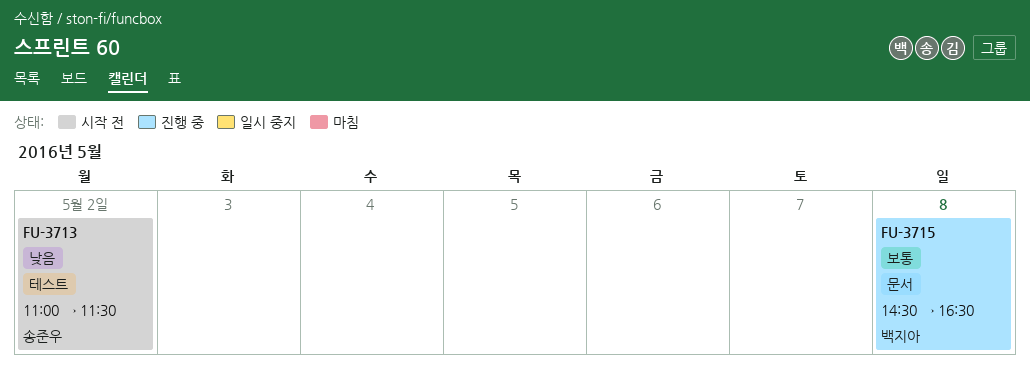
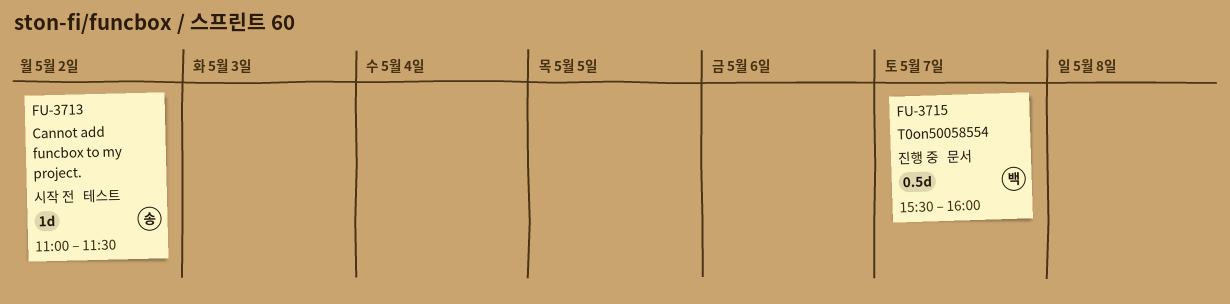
FU-3715, day: May 8 -> May 7
FU-3715, begins: 14:30 -> 15:30
FU-3715, ends: 16:30 -> 16:00

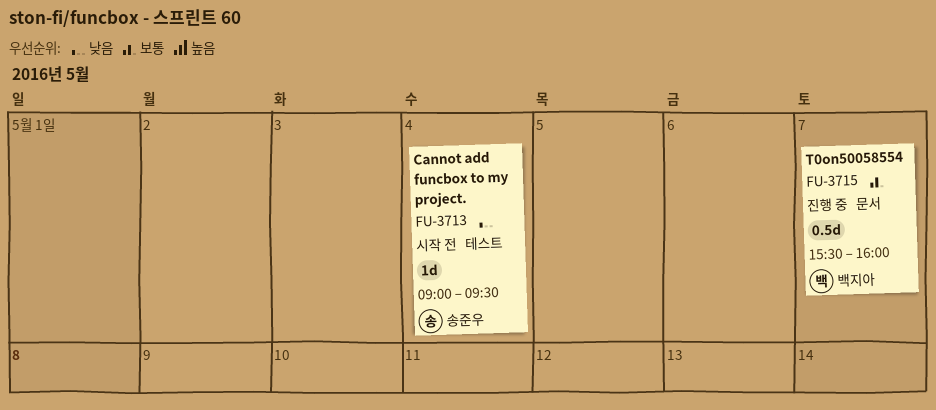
FU-3713, day: May 2 -> May 4
FU-3713, begins: 11:00 -> 09:00
FU-3713, ends: 11:30 -> 09:30

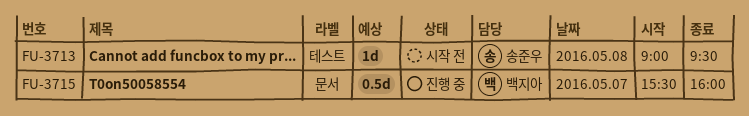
FU-3713, day: May 4 -> May 8

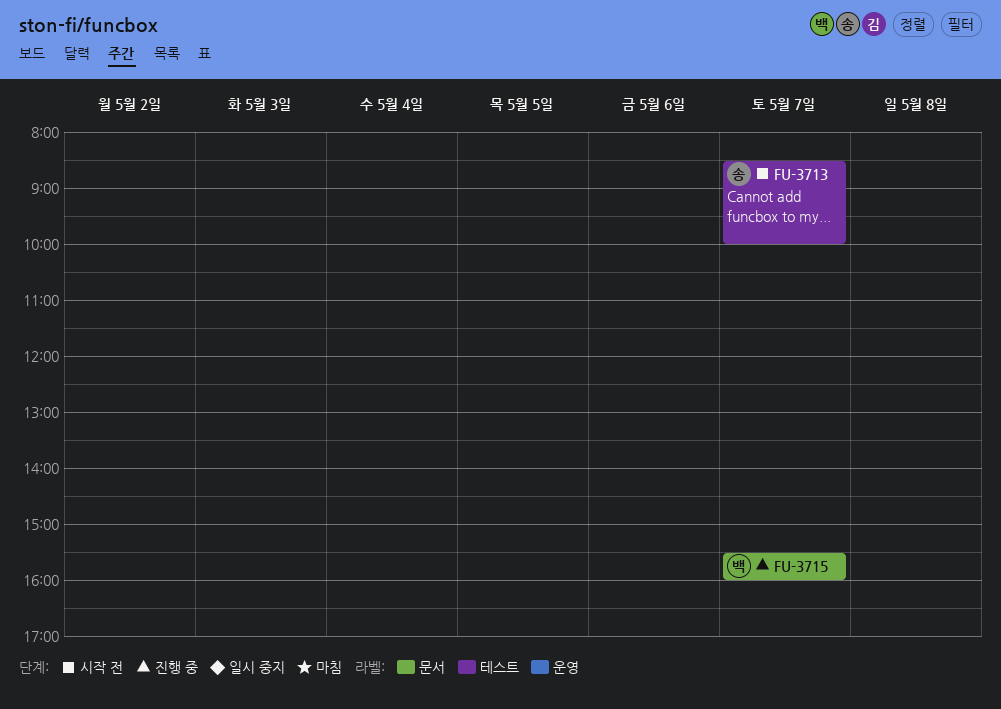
FU-3713, day: May 8 -> May 7
FU-3713, begins: 09:00 -> 08:30
FU-3713, ends: 09:30 -> 10:00

